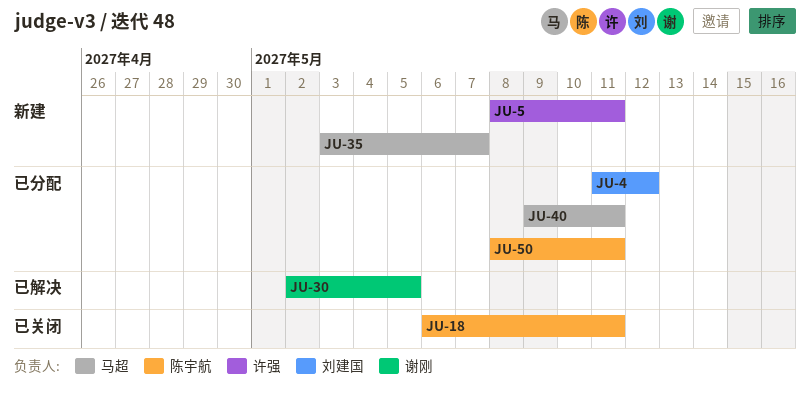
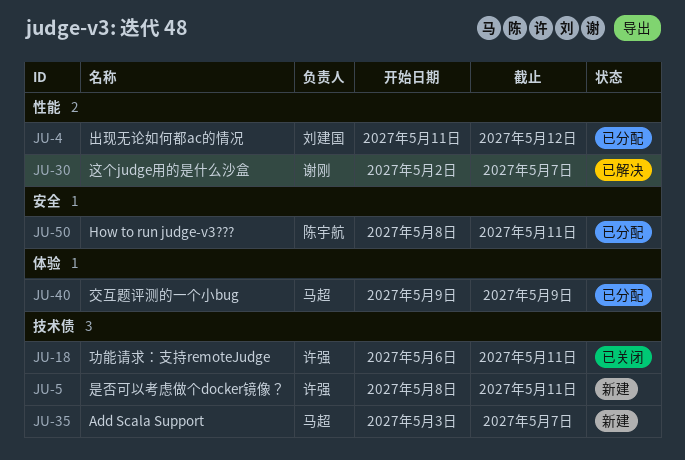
JU-18, owner: 陈宇航 -> 许强
JU-30, due: May 5 -> May 7
JU-40, due: May 11 -> May 9

